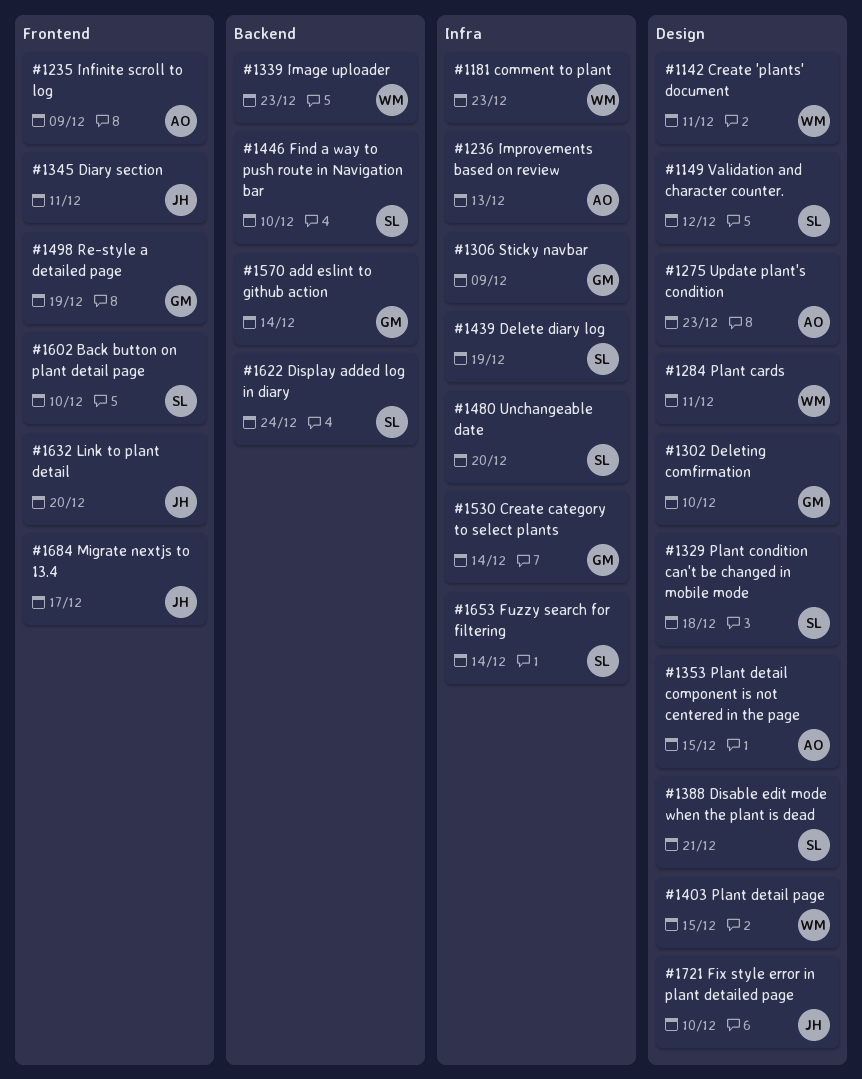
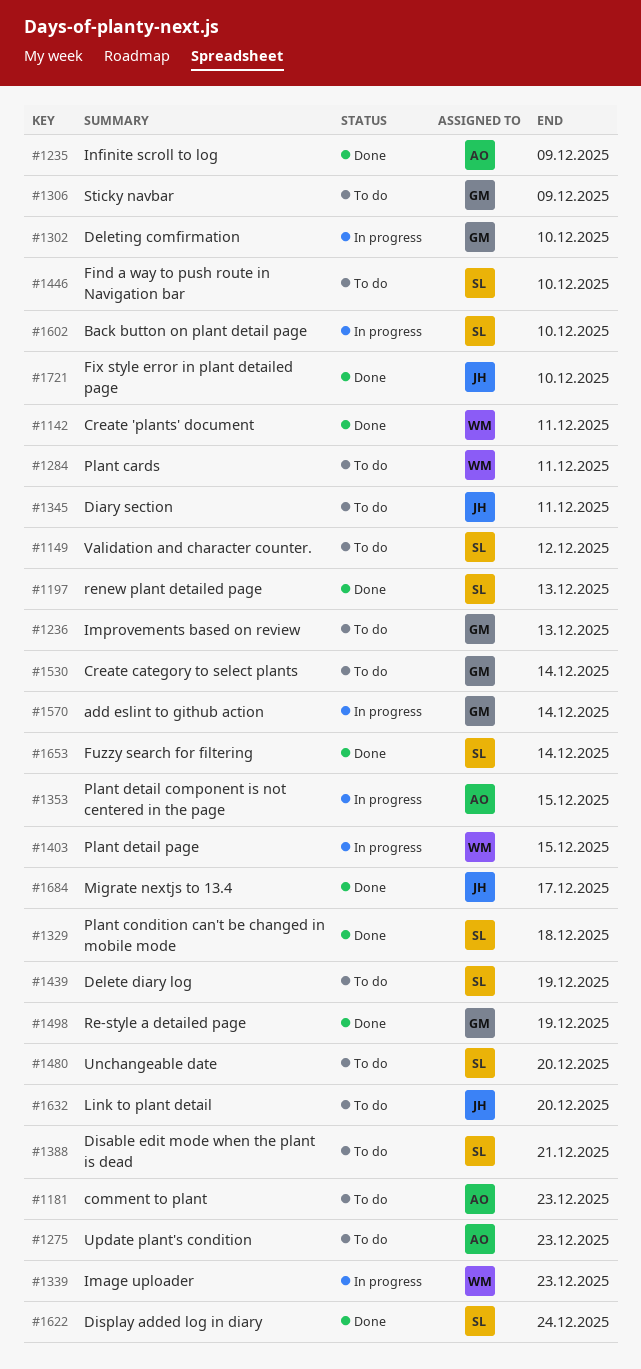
#1181, owner: WM -> AO
#1197: none -> present
#1236, owner: AO -> GM

